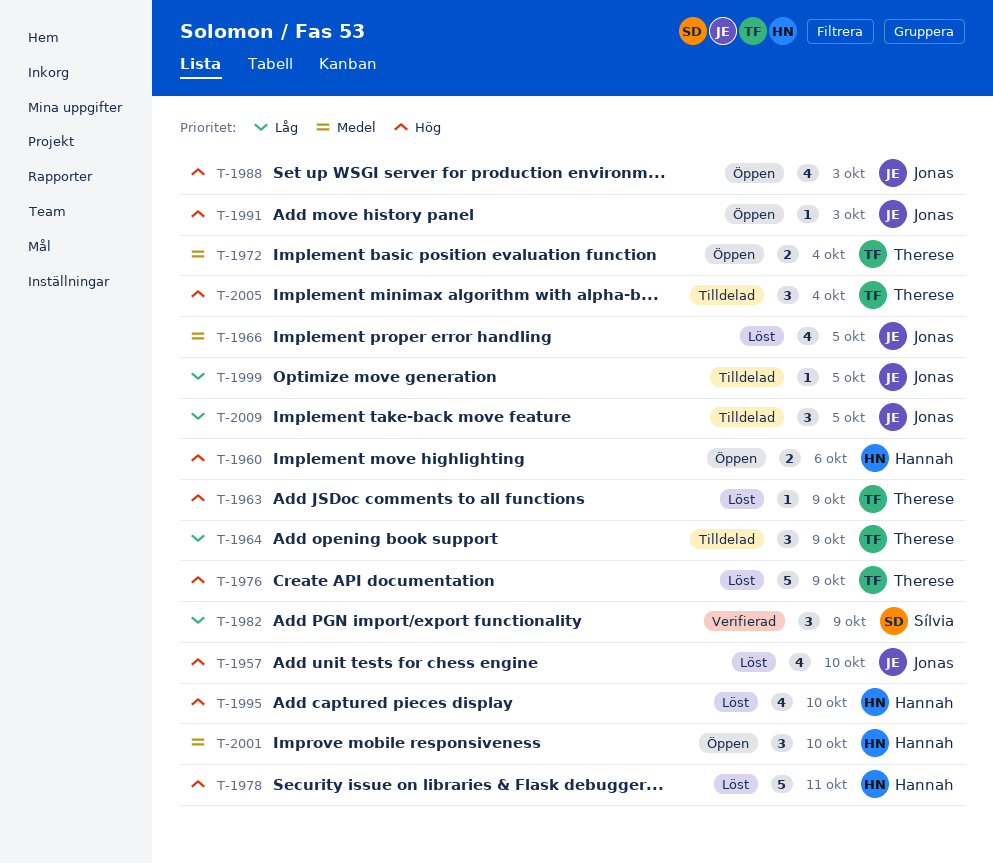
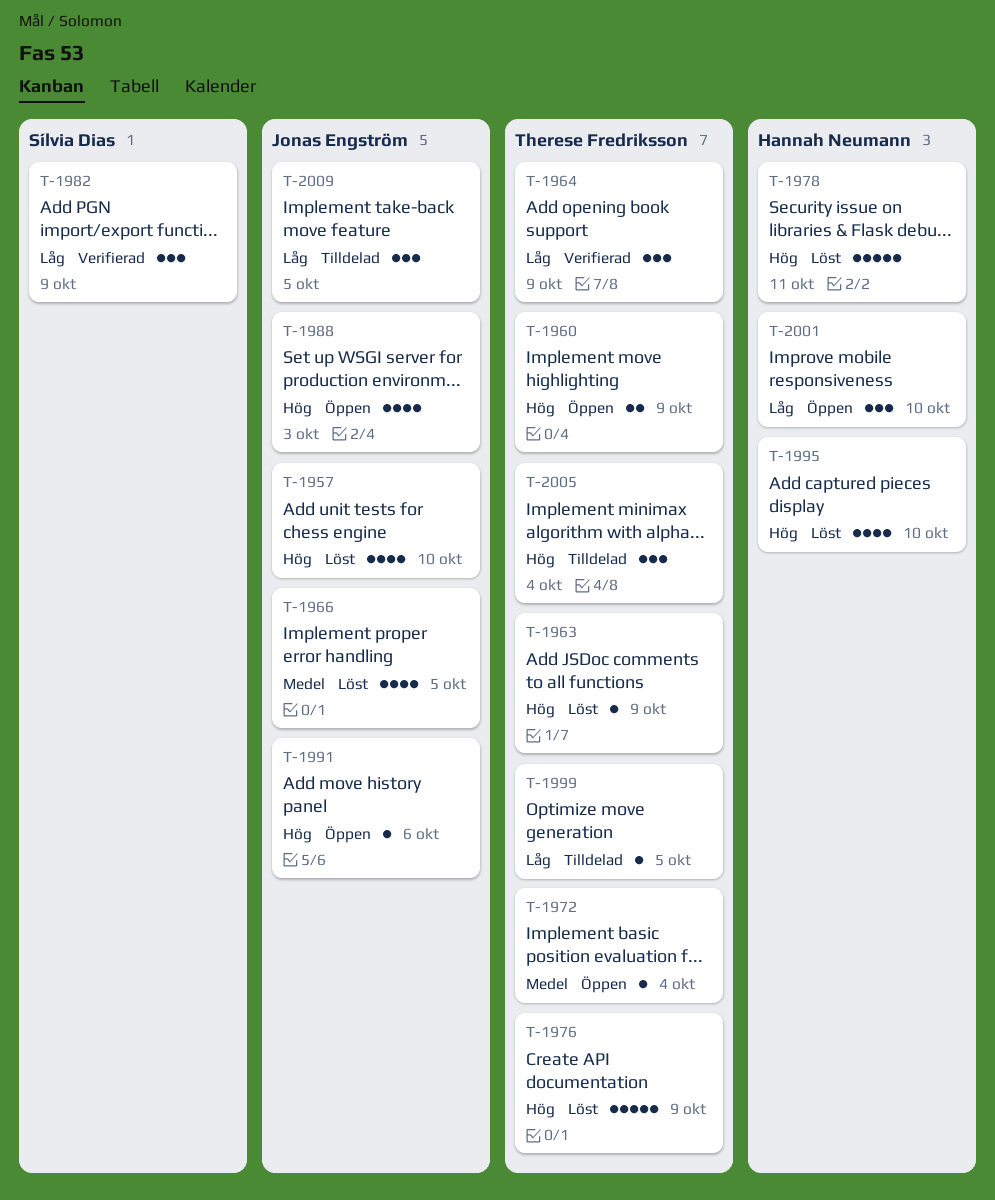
T-1960, owner: Hannah Neumann -> Therese Fredriksson
T-1960, due: Oct 6 -> Oct 9
T-1964, status: Tilldelad -> Verifierad
T-1972, estimate: 2 -> 1
T-1991, due: Oct 3 -> Oct 6
T-1999, owner: Jonas Engström -> Therese Fredriksson
T-2001, priority: Medel -> Låg

